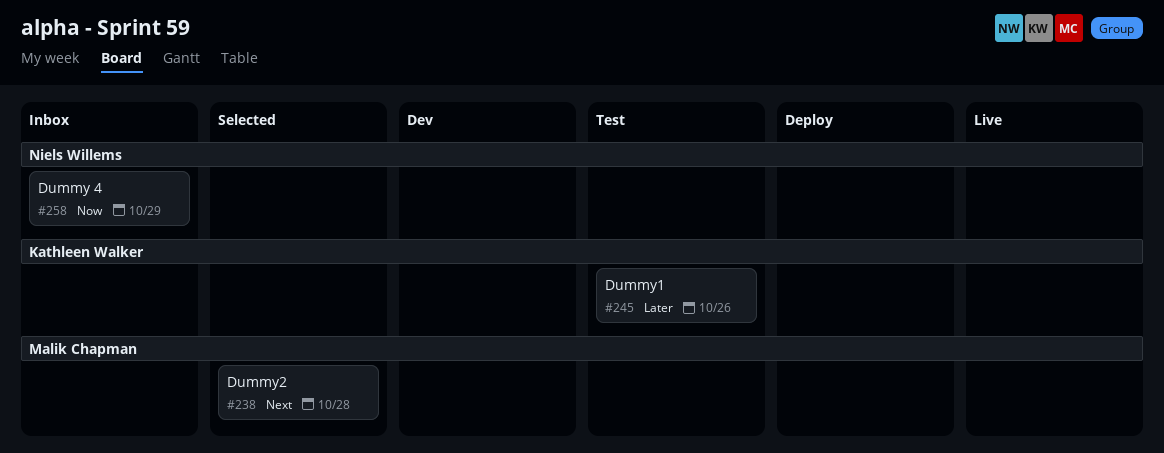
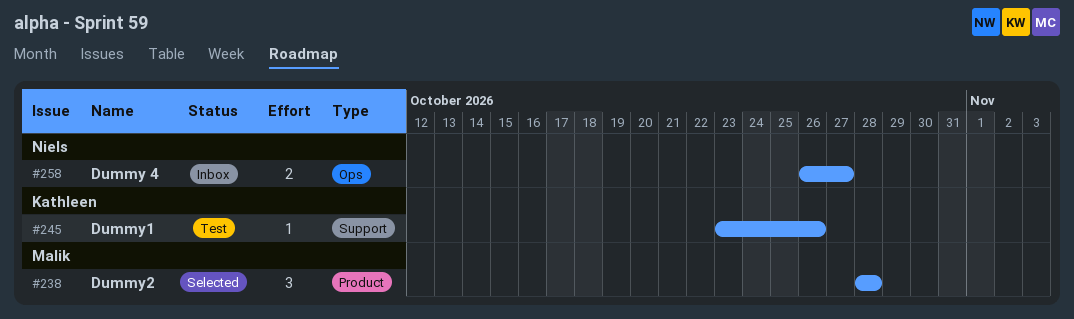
#258, due: Oct 29 -> Oct 27

